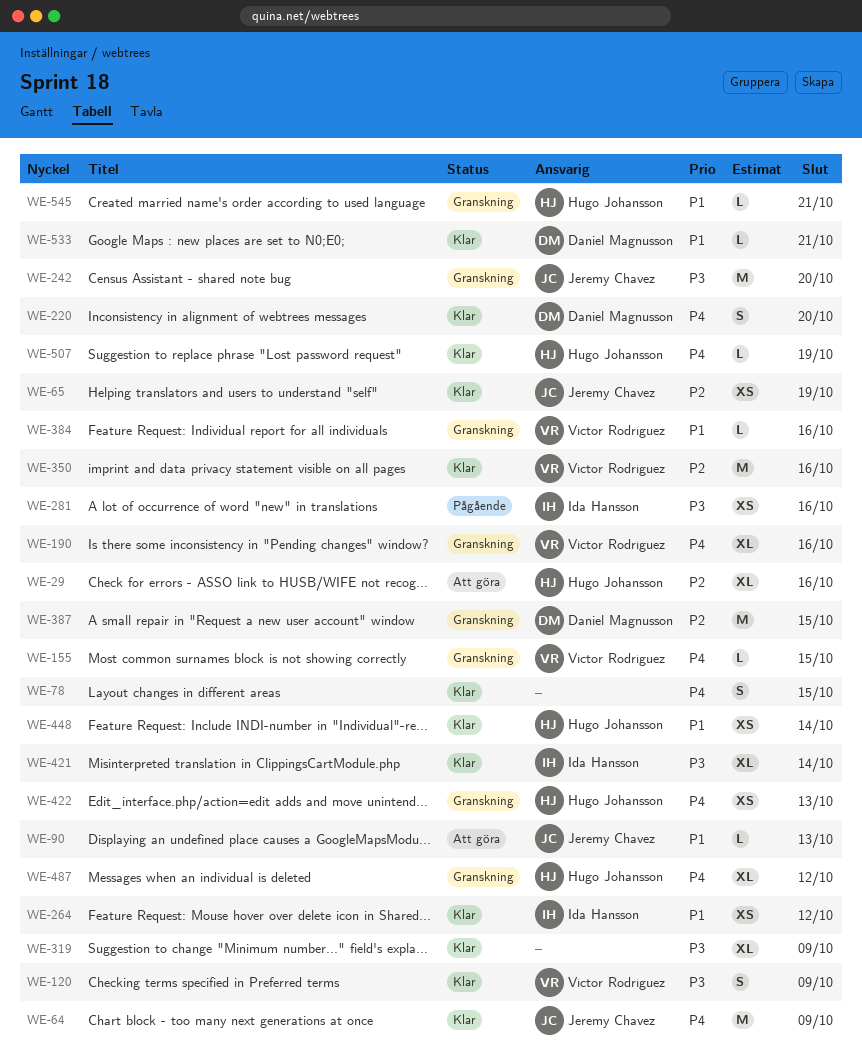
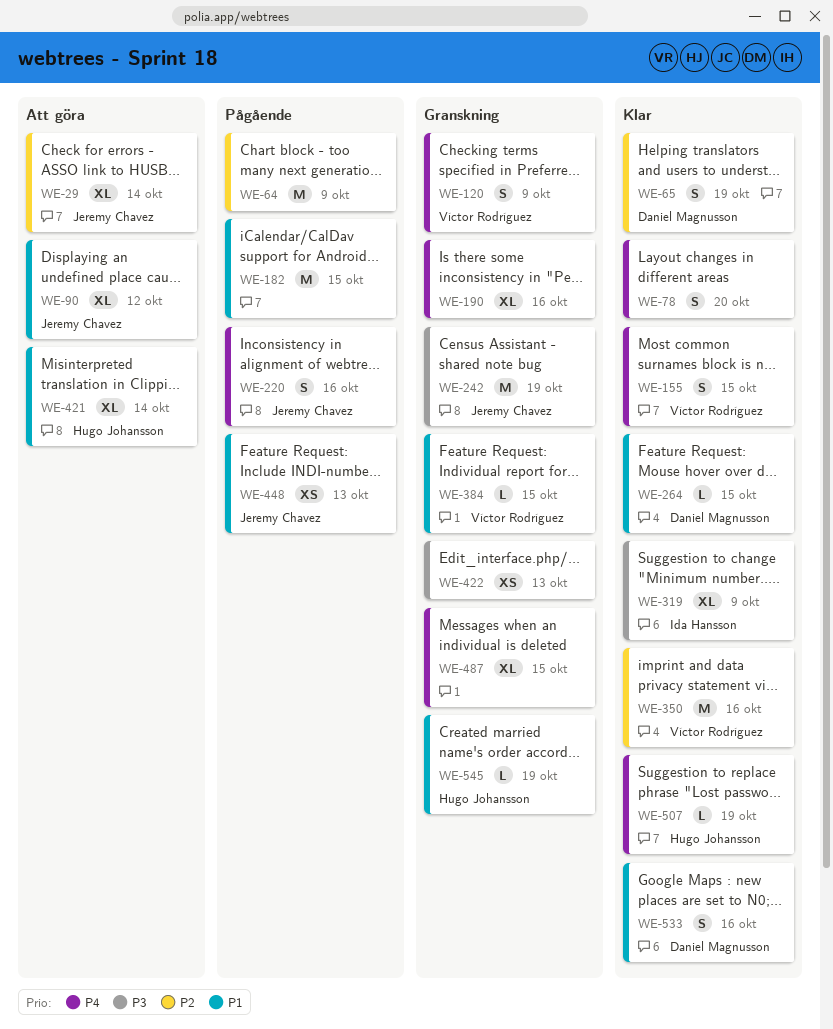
WE-29, owner: Hugo Johansson -> Jeremy Chavez
WE-29, due: Oct 16 -> Oct 14
WE-64, status: Klar -> Pågående
WE-64, owner: Jeremy Chavez -> none
WE-64, priority: P4 -> P2
WE-65, owner: Jeremy Chavez -> Daniel Magnusson
WE-65, estimate: XS -> S
WE-78, due: Oct 15 -> Oct 20
WE-90, estimate: L -> XL
WE-90, due: Oct 13 -> Oct 12
WE-120, status: Klar -> Granskning
WE-120, priority: P3 -> P4
WE-155, status: Granskning -> Klar
WE-155, estimate: L -> S
WE-182: none -> present
WE-190, owner: Víctor Rodríguez -> none
WE-220, status: Klar -> Pågående
WE-220, owner: Daniel Magnusson -> Jeremy Chavez
WE-220, due: Oct 20 -> Oct 16
WE-242, due: Oct 20 -> Oct 19
WE-264, owner: Ida Hansson -> Daniel Magnusson
WE-264, estimate: XS -> L
WE-264, due: Oct 12 -> Oct 15
WE-281: present -> none
WE-319, owner: none -> Ida Hansson
WE-384, due: Oct 16 -> Oct 15
WE-387: present -> none
WE-421, status: Klar -> Att göra
WE-421, owner: Ida Hansson -> Hugo Johansson
WE-421, priority: P3 -> P1
WE-422, owner: Hugo Johansson -> none
WE-422, priority: P4 -> P3
WE-448, status: Klar -> Pågående
WE-448, owner: Hugo Johansson -> Jeremy Chavez
WE-448, due: Oct 14 -> Oct 13
WE-487, owner: Hugo Johansson -> none
WE-487, due: Oct 12 -> Oct 15
WE-533, estimate: L -> S
WE-533, due: Oct 21 -> Oct 16
WE-545, due: Oct 21 -> Oct 19

